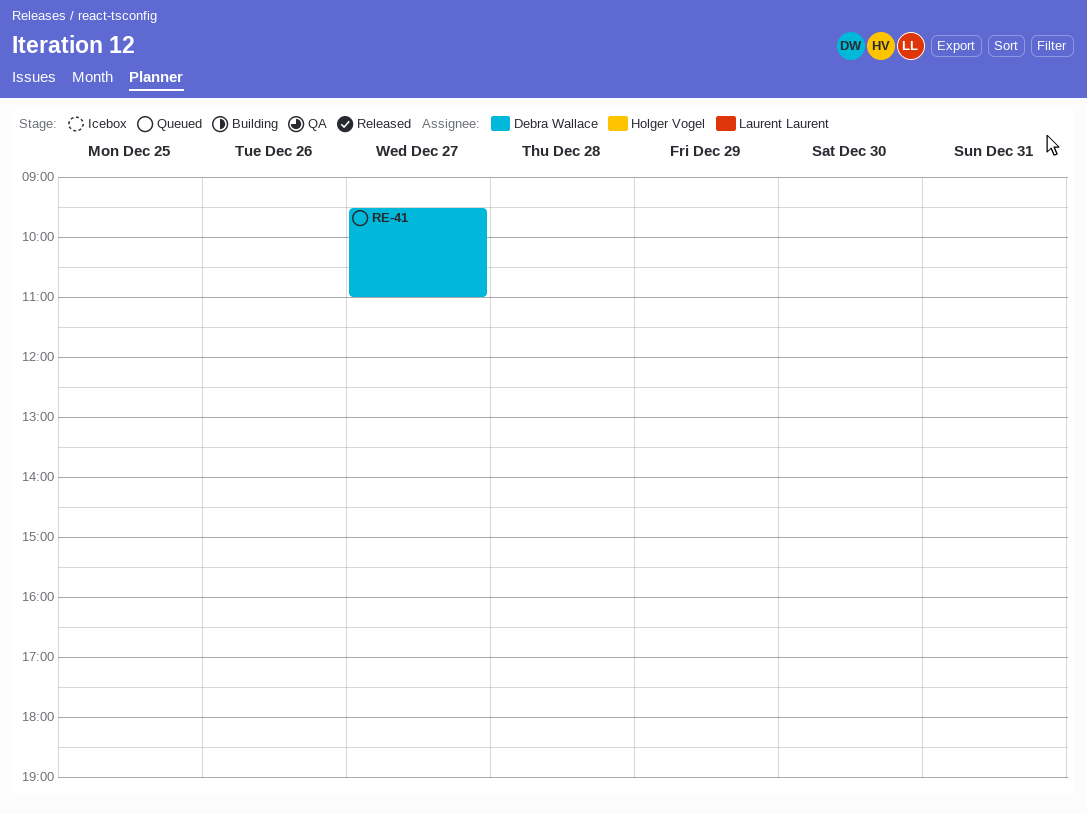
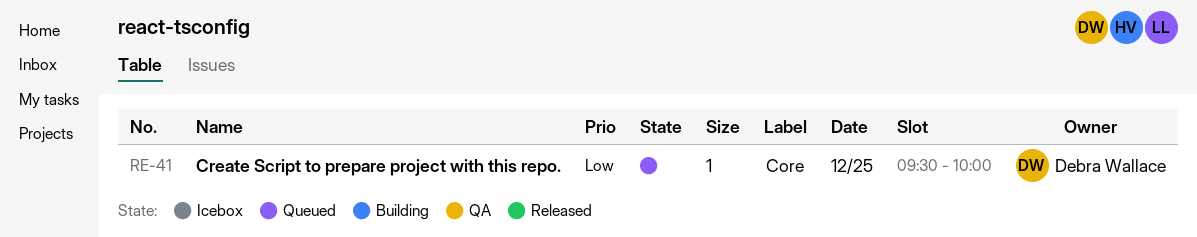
RE-41, day: Dec 27 -> Dec 25
RE-41, ends: 11:00 -> 10:00

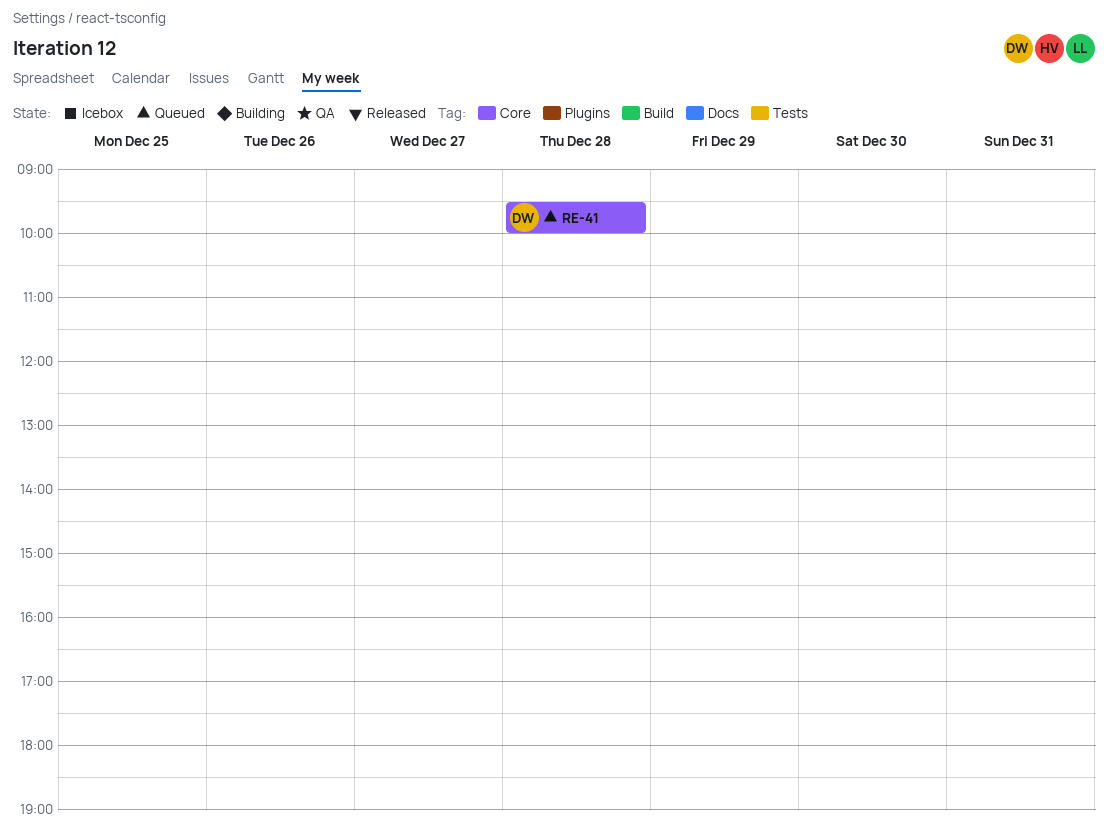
RE-41, day: Dec 25 -> Dec 28

